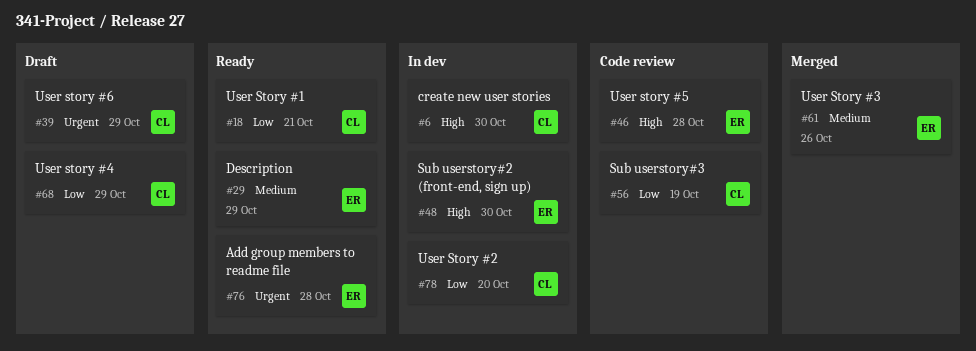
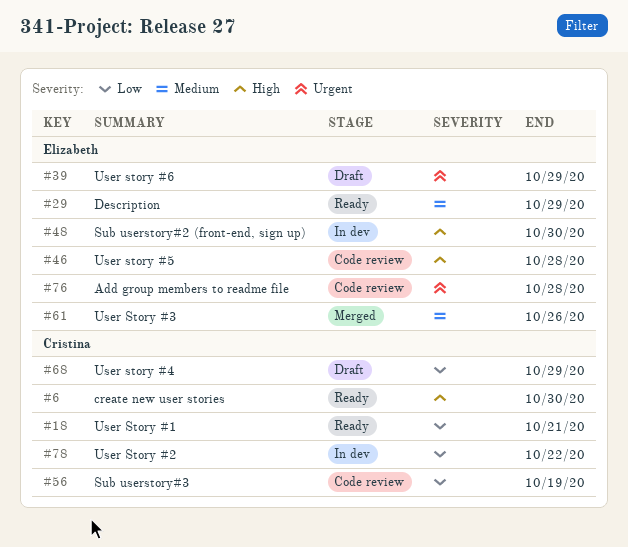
#6, status: In dev -> Ready
#39, owner: Cristina -> Elizabeth
#76, status: Ready -> Code review
#78, due: Oct 20 -> Oct 22

